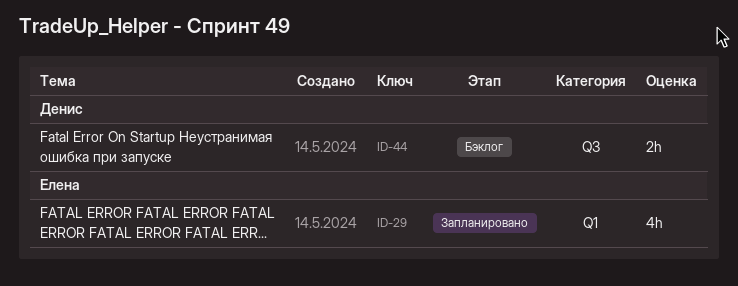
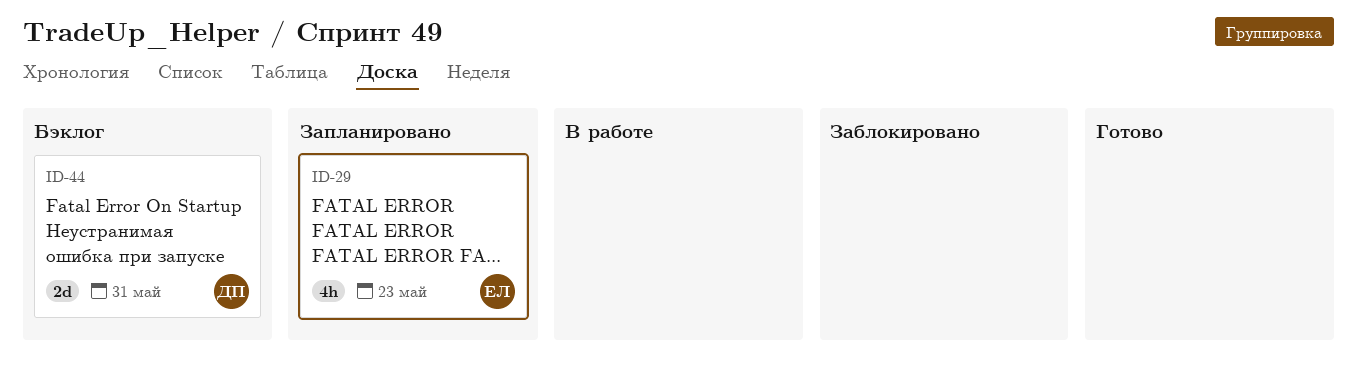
ID-44, estimate: 2h -> 2d

